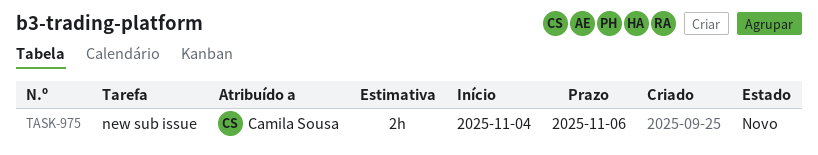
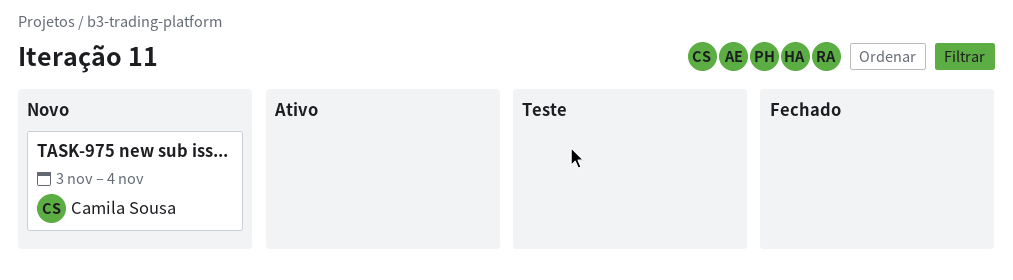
TASK-975, start: Nov 4 -> Nov 3
TASK-975, due: Nov 6 -> Nov 4

